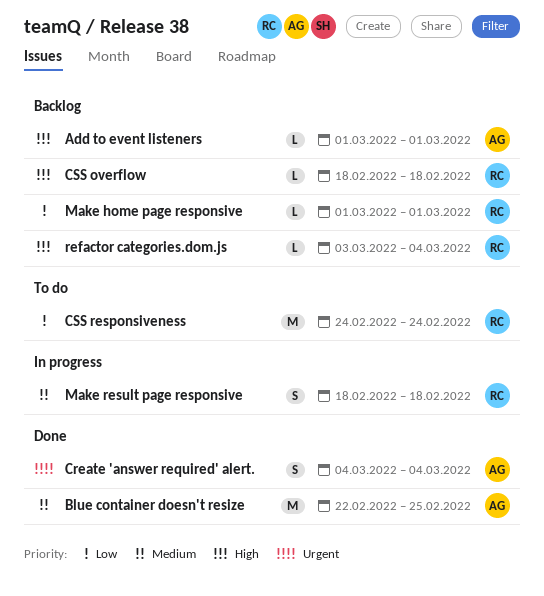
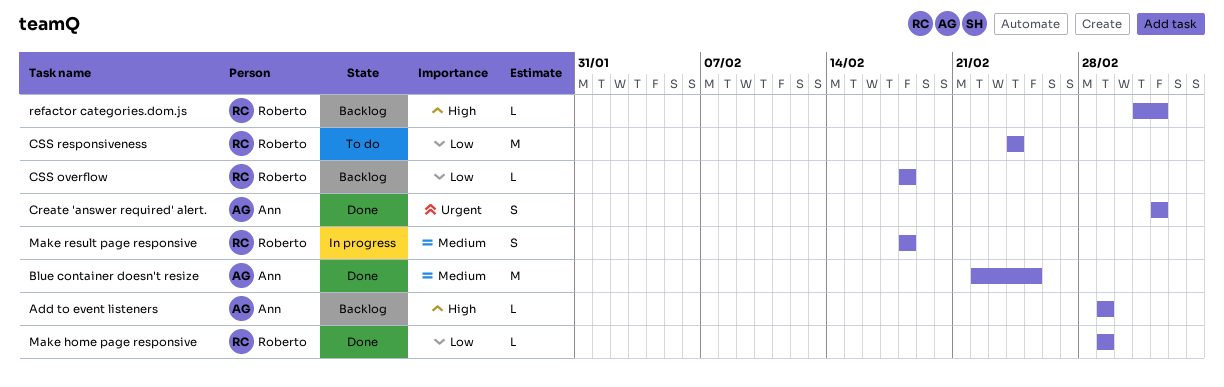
CSS overflow, priority: High -> Low
Make home page responsive, status: Backlog -> Done

